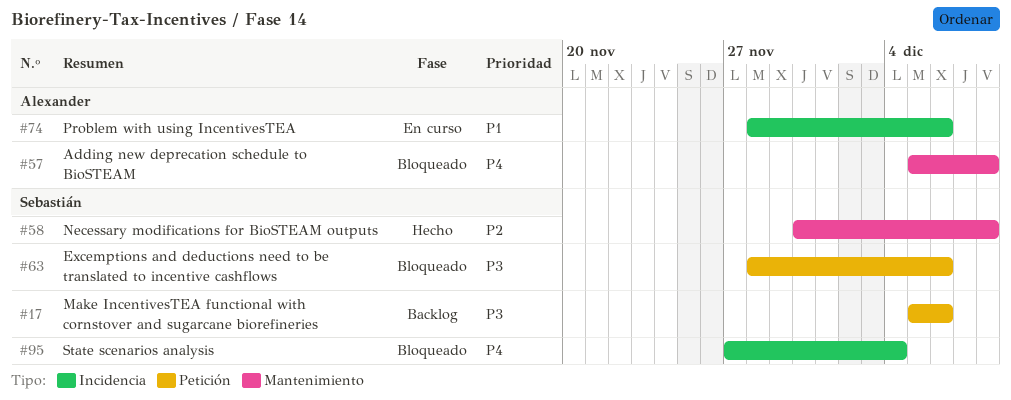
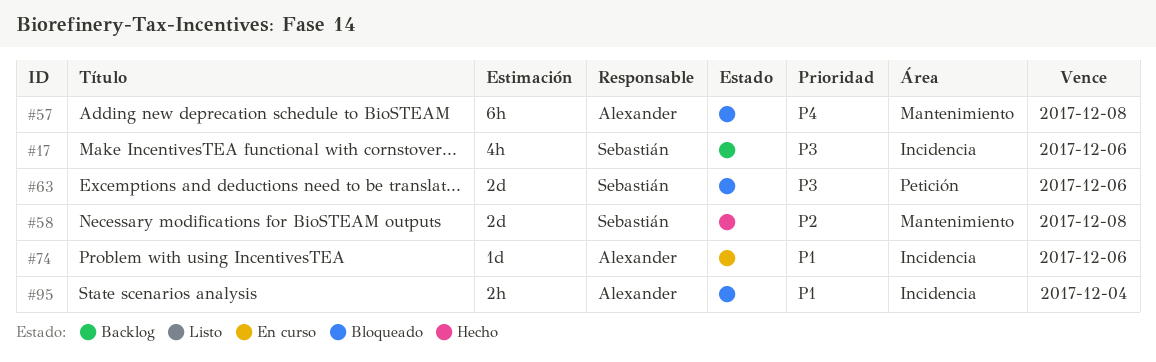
#17, label: Petición -> Incidencia
#95, owner: Sebastián -> Alexander
#95, priority: P4 -> P1

